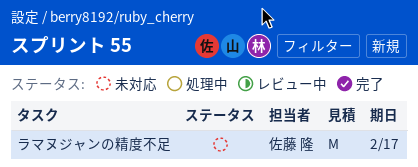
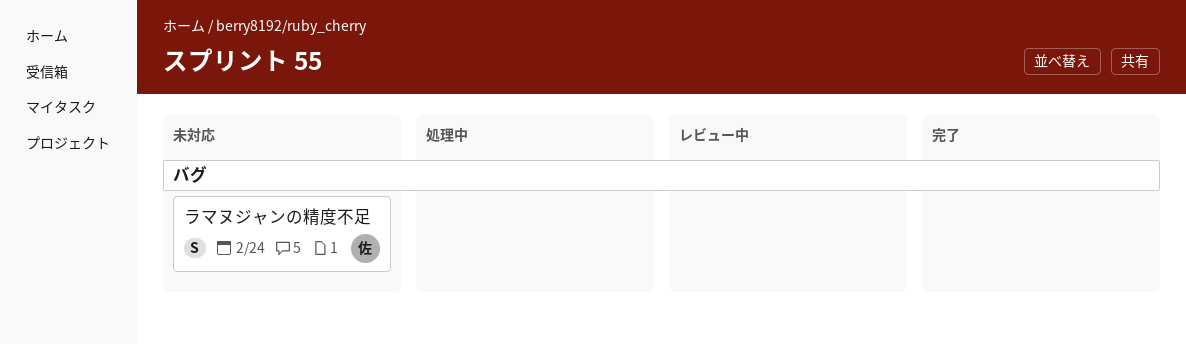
ラマヌジャンの精度不足, estimate: M -> S
ラマヌジャンの精度不足, due: Feb 17 -> Feb 24

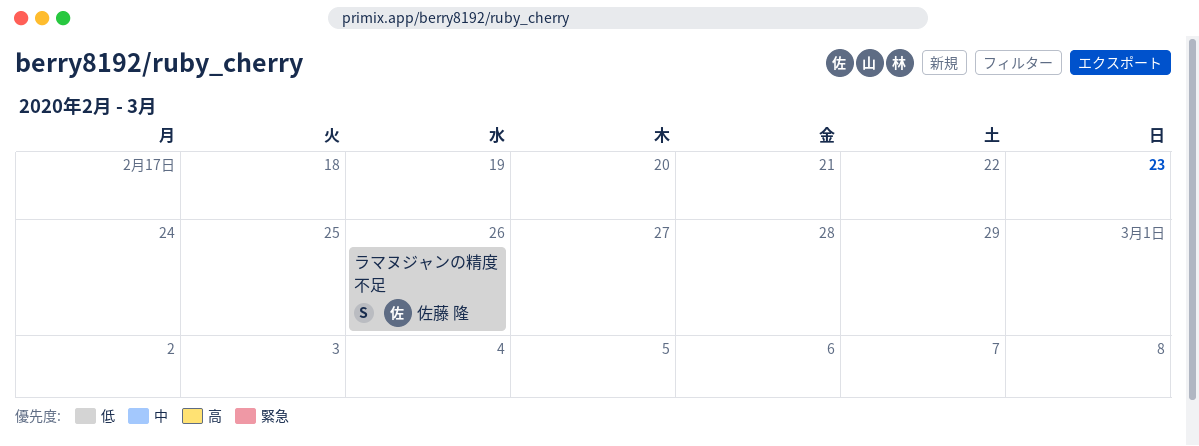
ラマヌジャンの精度不足, due: Feb 24 -> Feb 26

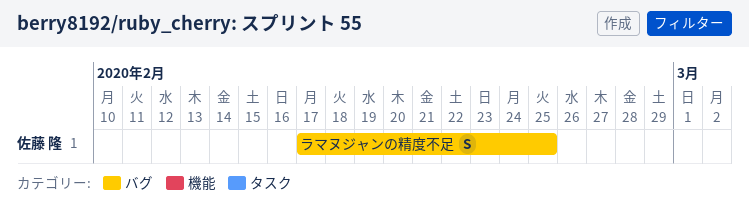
ラマヌジャンの精度不足, due: Feb 26 -> Feb 25

